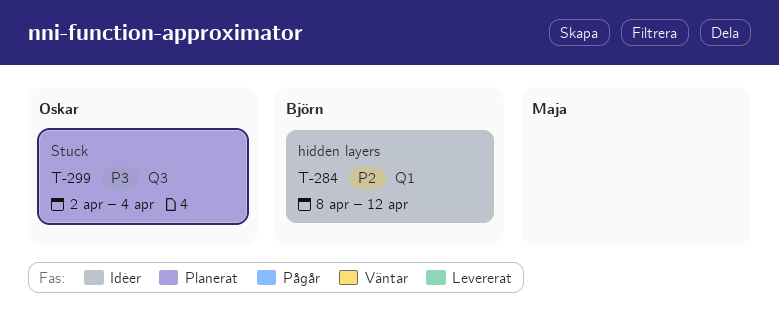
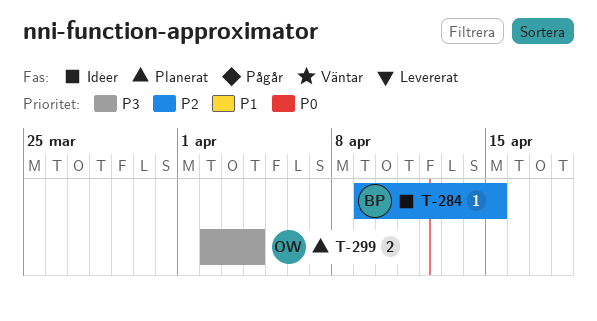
T-284, start: Apr 8 -> Apr 9
T-284, due: Apr 12 -> Apr 15

